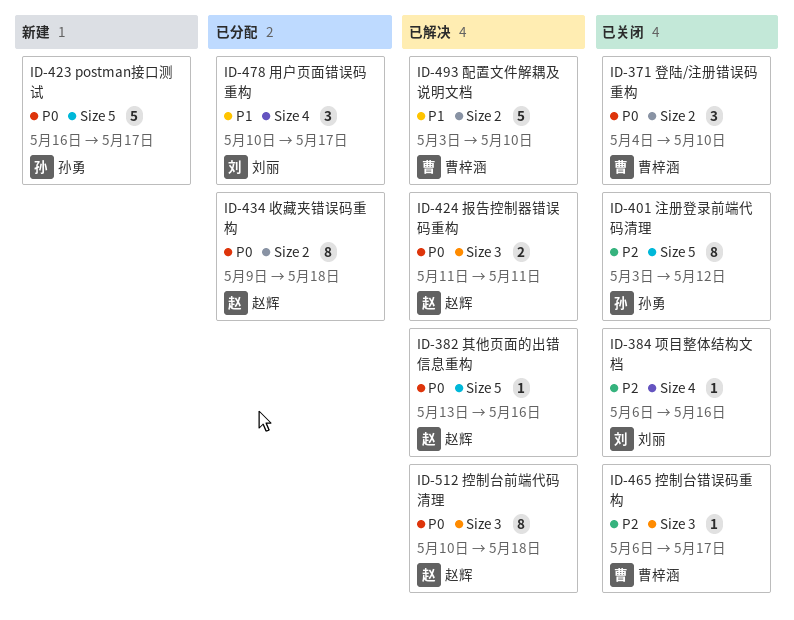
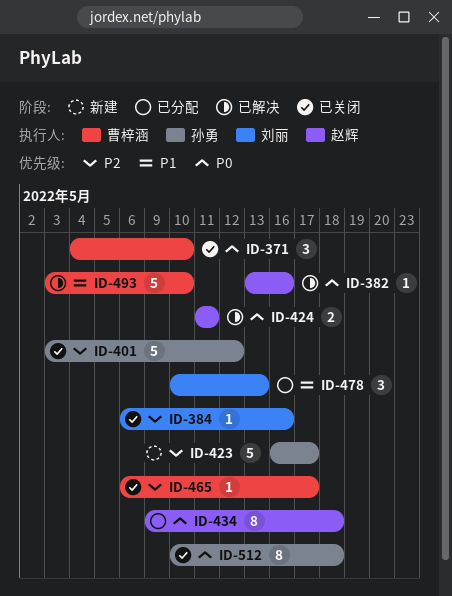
ID-401, estimate: 8 -> 5
ID-423, priority: P0 -> P2
ID-478, due: May 17 -> May 13
ID-512, status: 已解决 -> 已关闭
ID-512, owner: 赵辉 -> 孙勇

